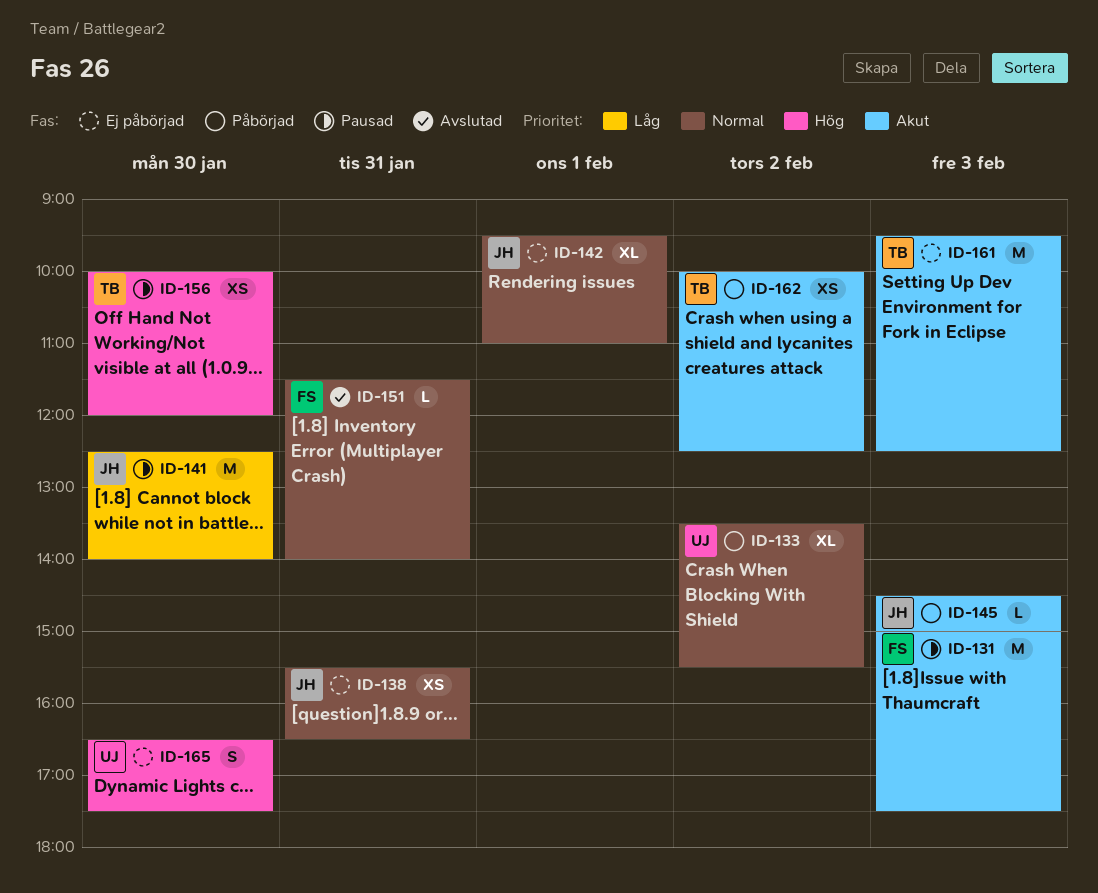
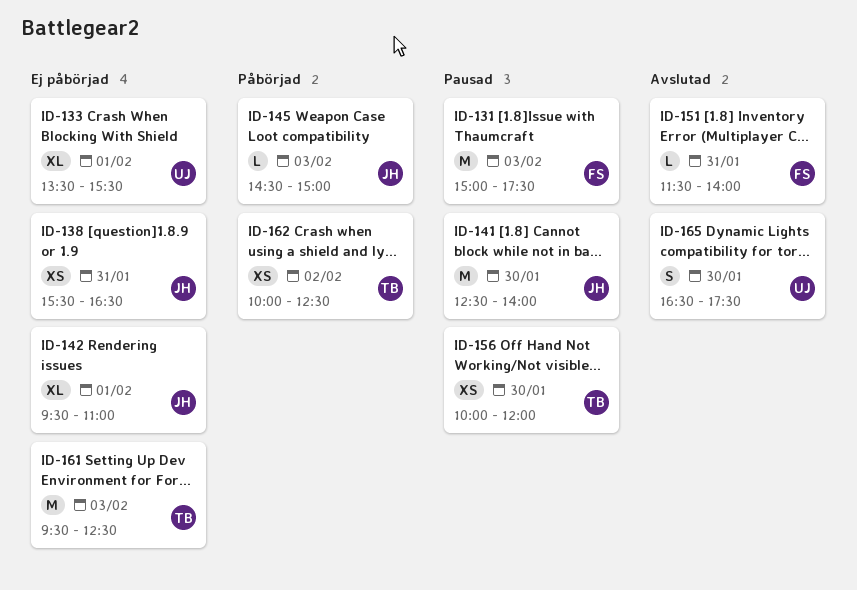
ID-133, status: Påbörjad -> Ej påbörjad
ID-133, day: Feb 2 -> Feb 1
ID-165, status: Ej påbörjad -> Avslutad

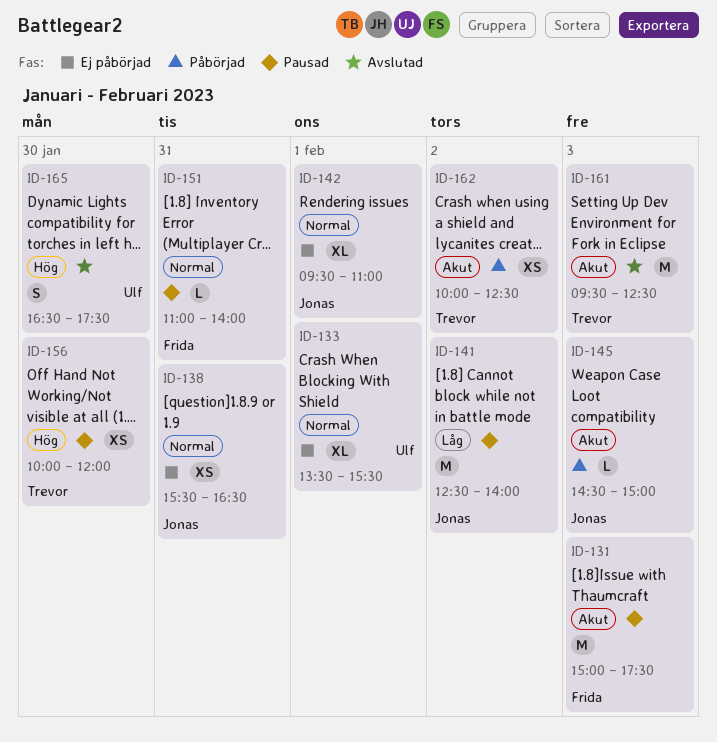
ID-141, day: Jan 30 -> Feb 2
ID-151, status: Avslutad -> Pausad
ID-151, begins: 11:30 -> 11:00
ID-161, status: Ej påbörjad -> Avslutad

